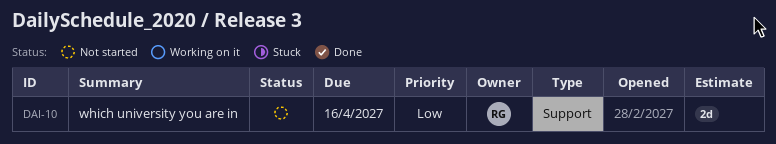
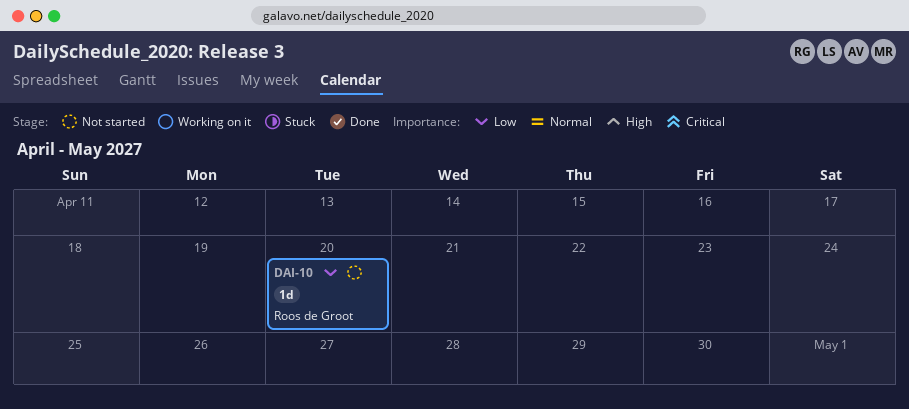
DAI-10, estimate: 2d -> 1d
DAI-10, due: Apr 16 -> Apr 20

